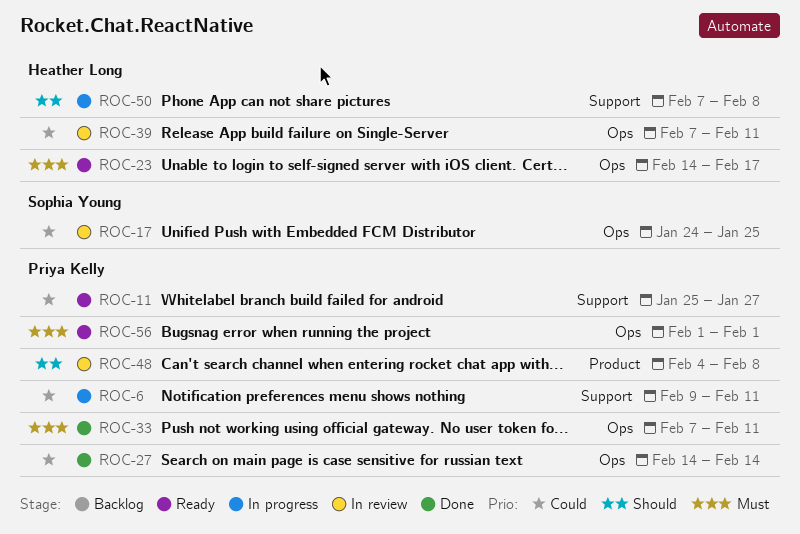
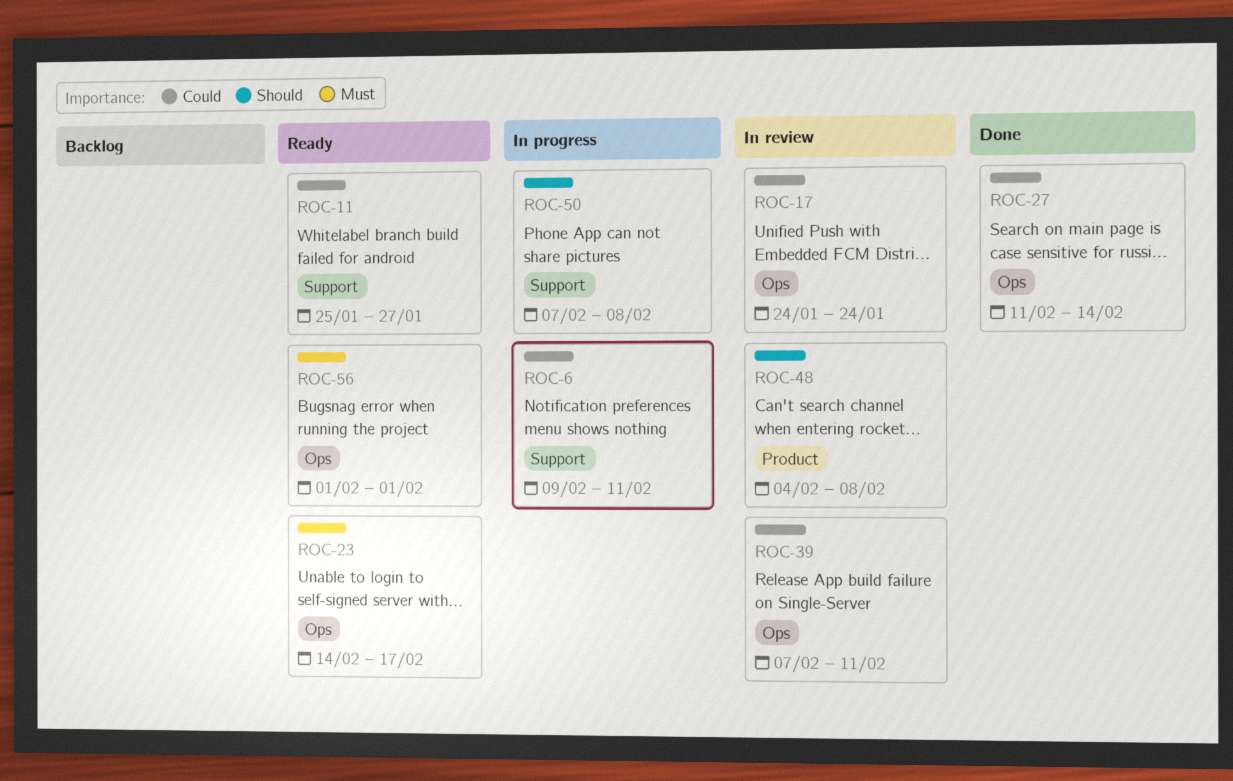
ROC-17, due: Jan 25 -> Jan 24
ROC-27, start: Feb 14 -> Feb 11
ROC-33: present -> none

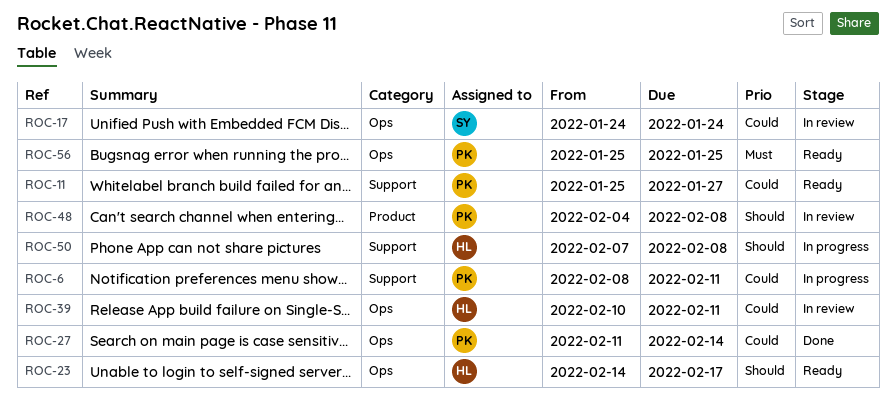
ROC-6, start: Feb 9 -> Feb 8
ROC-23, priority: Must -> Should
ROC-39, start: Feb 7 -> Feb 10
ROC-56, start: Feb 1 -> Jan 25
ROC-56, due: Feb 1 -> Jan 25

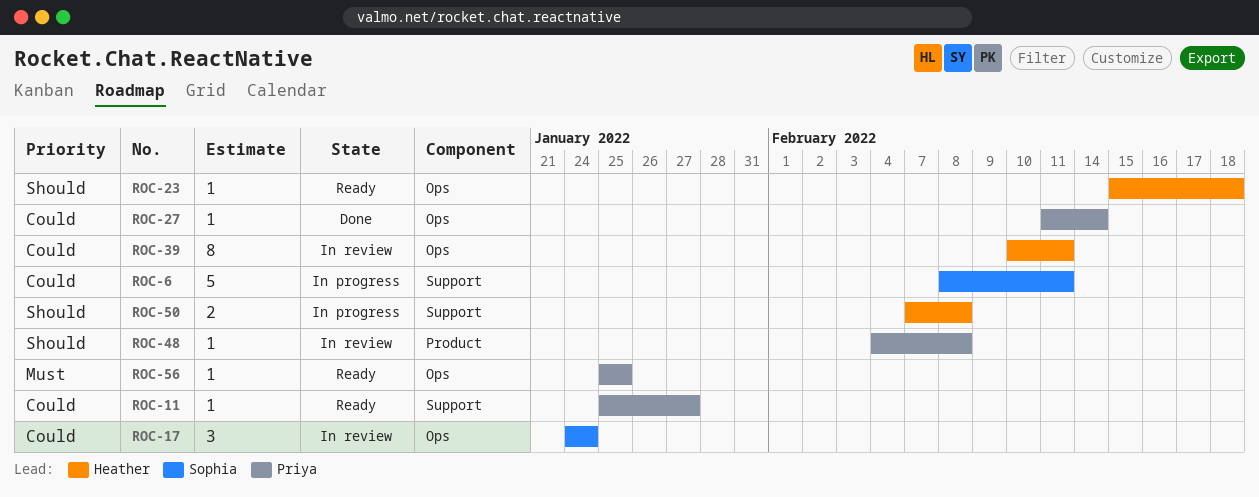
ROC-6, owner: Priya -> Sophia
ROC-23, start: Feb 14 -> Feb 15
ROC-23, due: Feb 17 -> Feb 18

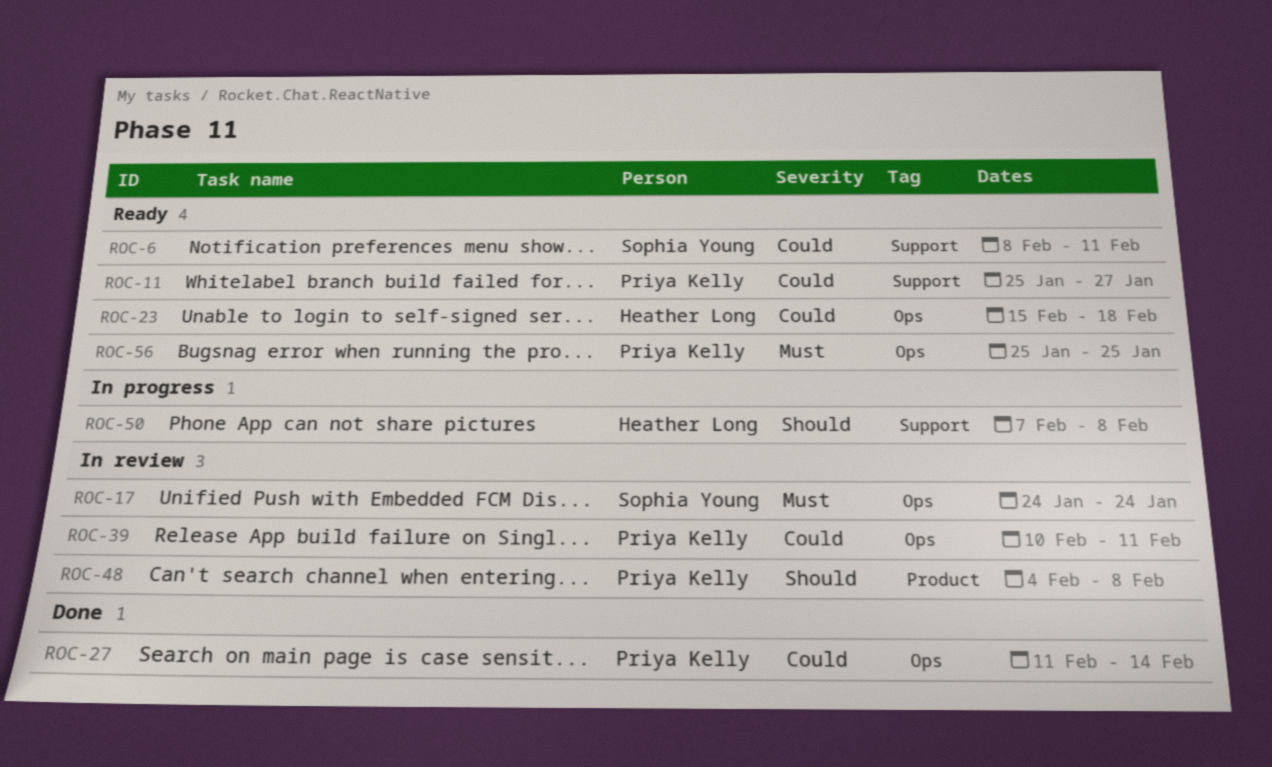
ROC-6, status: In progress -> Ready
ROC-17, priority: Could -> Must
ROC-23, priority: Should -> Could
ROC-39, owner: Heather Long -> Priya Kelly

